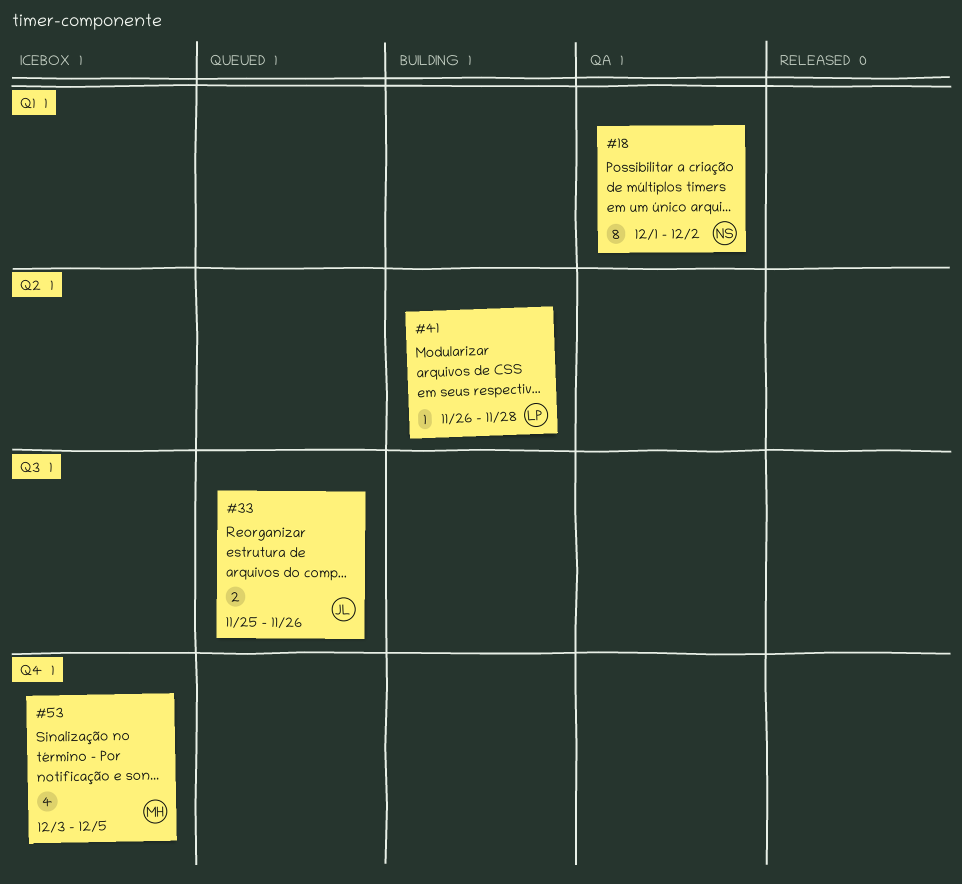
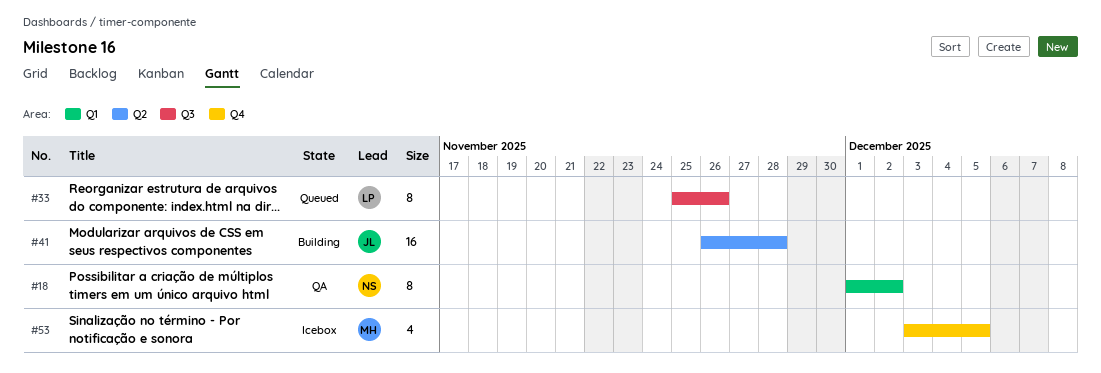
#33, owner: JL -> LP
#33, estimate: 2 -> 8
#41, owner: LP -> JL
#41, estimate: 1 -> 16

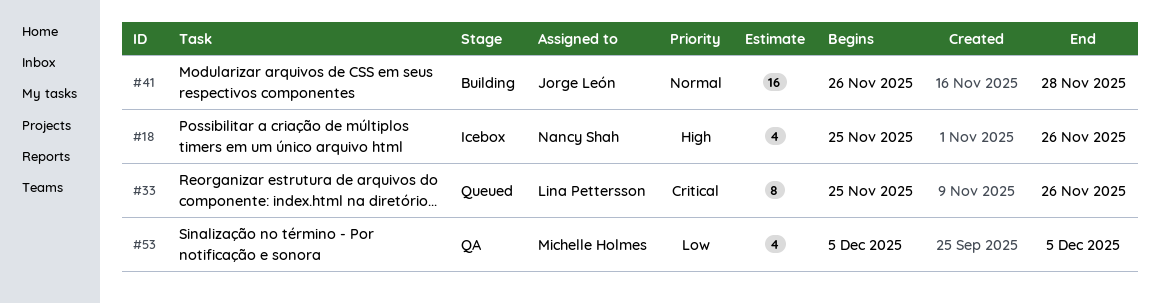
#18, status: QA -> Icebox
#18, estimate: 8 -> 4
#18, start: Dec 1 -> Nov 25
#18, due: Dec 2 -> Nov 26
#53, status: Icebox -> QA
#53, start: Dec 3 -> Dec 5

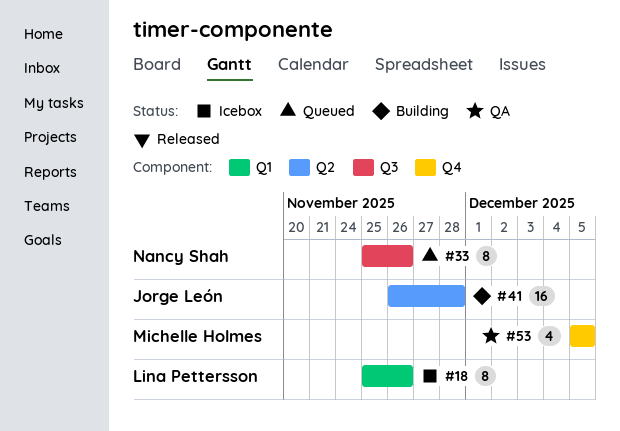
#18, owner: Nancy Shah -> Lina Pettersson
#18, estimate: 4 -> 8
#33, owner: Lina Pettersson -> Nancy Shah

